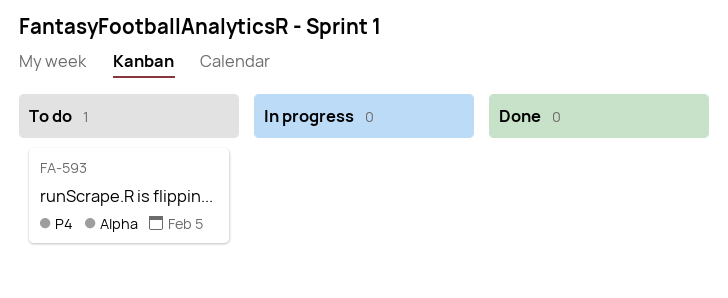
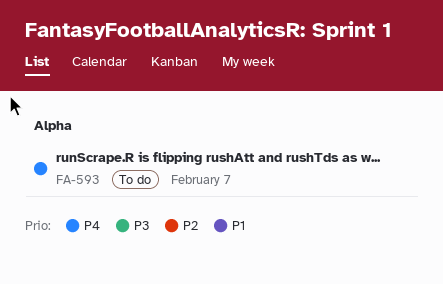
FA-593, due: Feb 5 -> Feb 7

